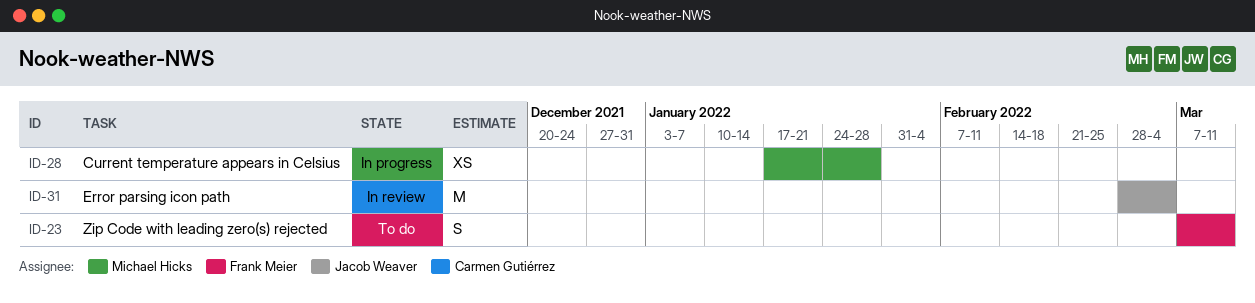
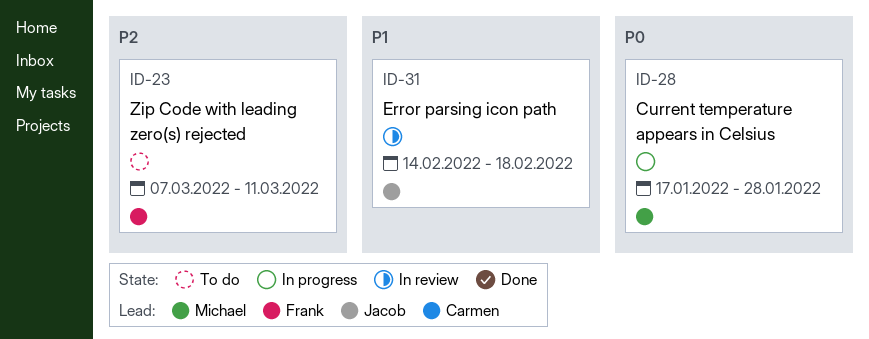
ID-31, start: Feb 28 -> Feb 14
ID-31, due: Mar 4 -> Feb 18

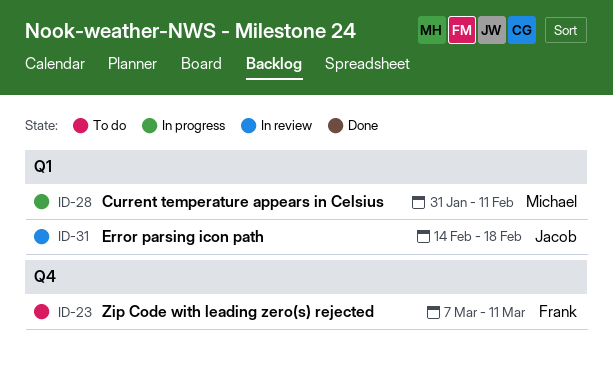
ID-28, start: Jan 17 -> Jan 31
ID-28, due: Jan 28 -> Feb 11

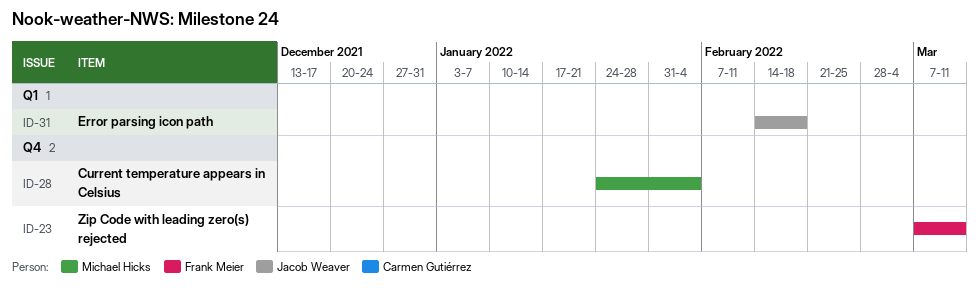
ID-28, label: Q1 -> Q4
ID-28, start: Jan 31 -> Jan 24
ID-28, due: Feb 11 -> Feb 4

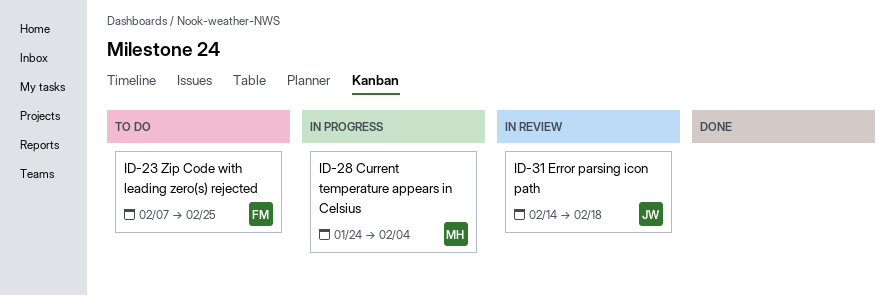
ID-23, start: Mar 7 -> Feb 7
ID-23, due: Mar 11 -> Feb 25

